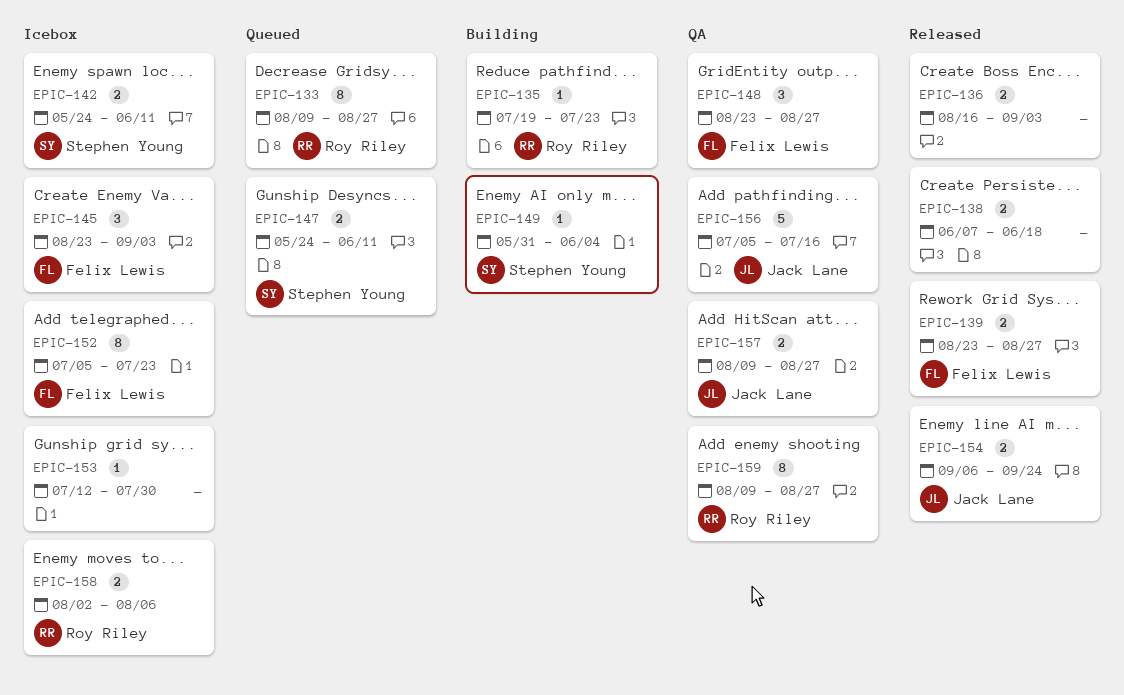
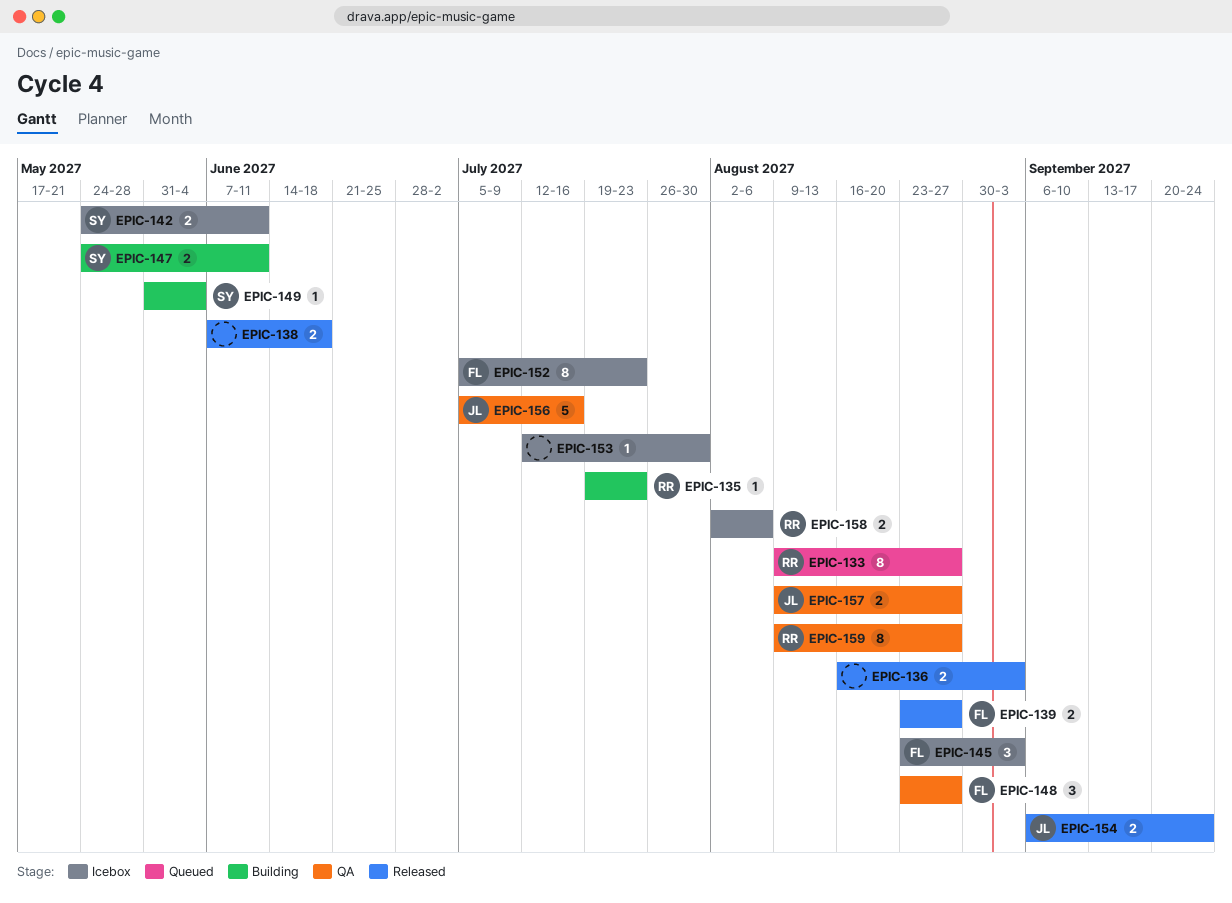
EPIC-147, status: Queued -> Building

